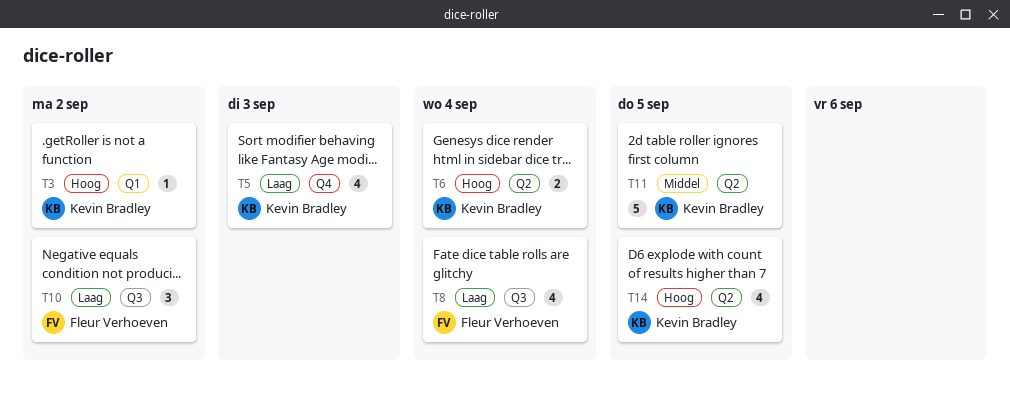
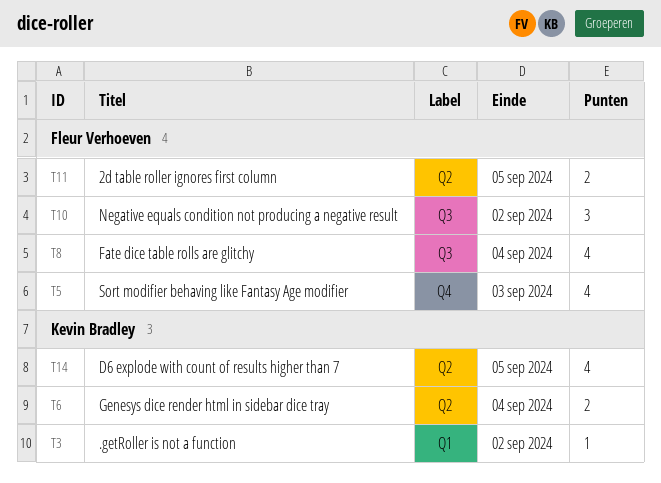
T5, owner: Kevin Bradley -> Fleur Verhoeven
T11, owner: Kevin Bradley -> Fleur Verhoeven
T11, estimate: 5 -> 2

